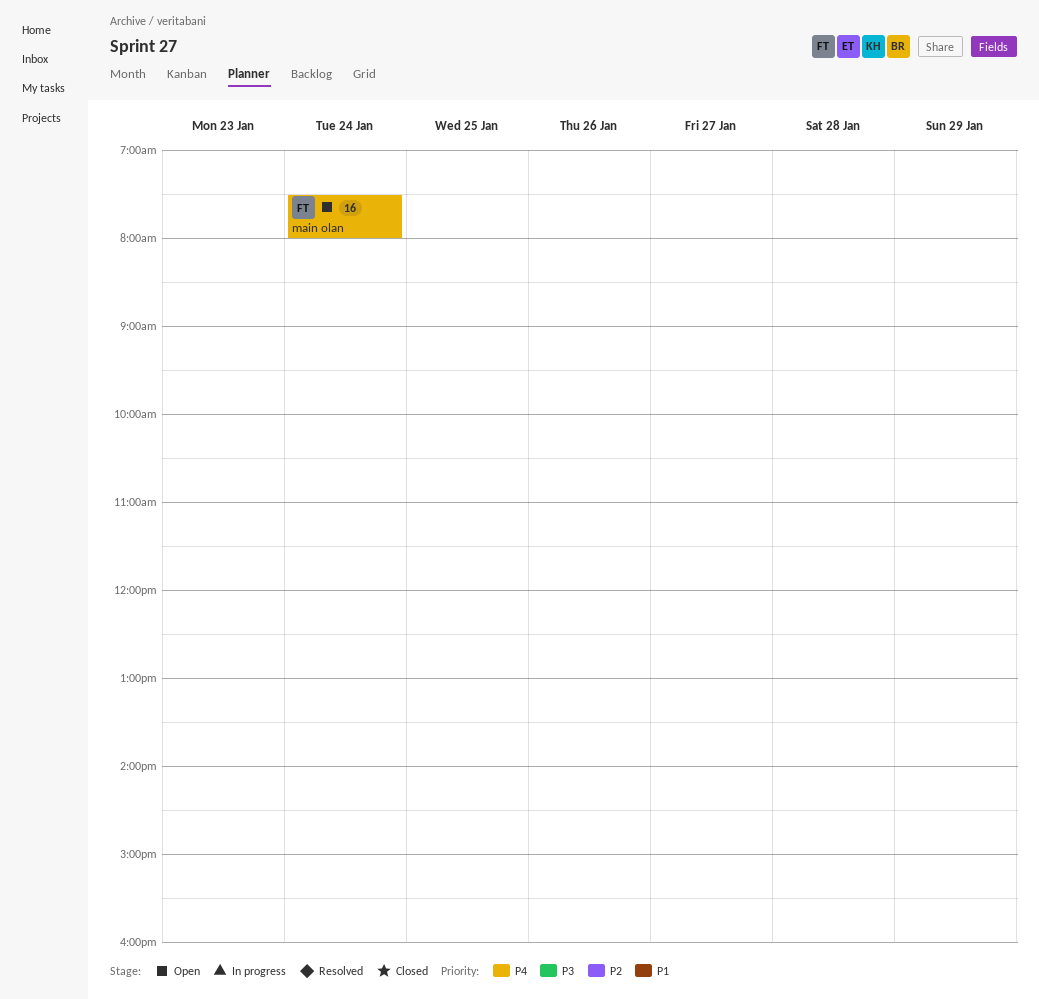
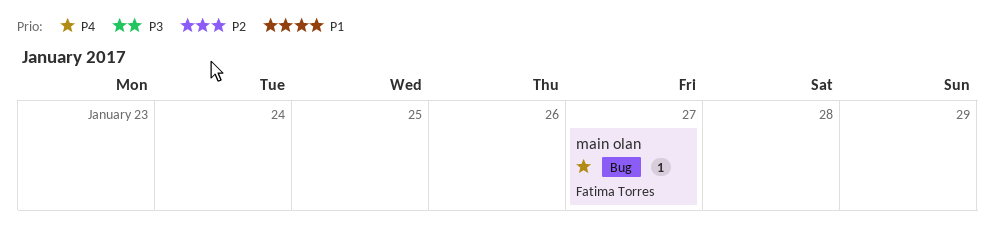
main olan, estimate: 16 -> 1
main olan, day: Jan 24 -> Jan 27

